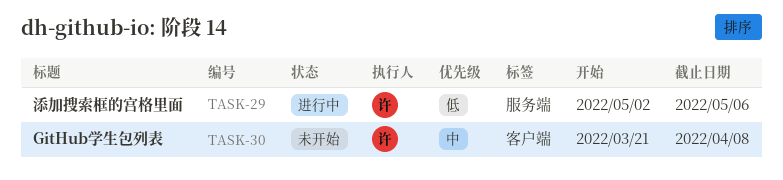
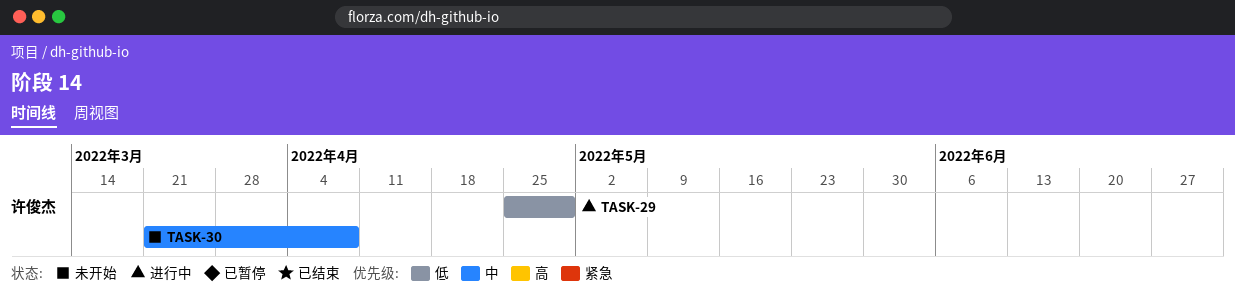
TASK-29, start: May 2 -> Apr 25
TASK-29, due: May 6 -> Apr 29

